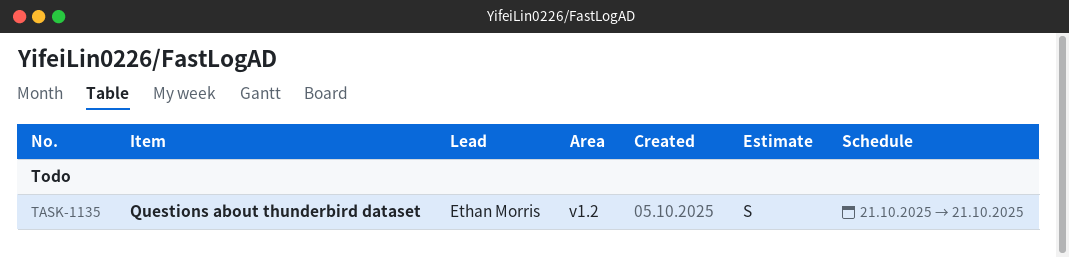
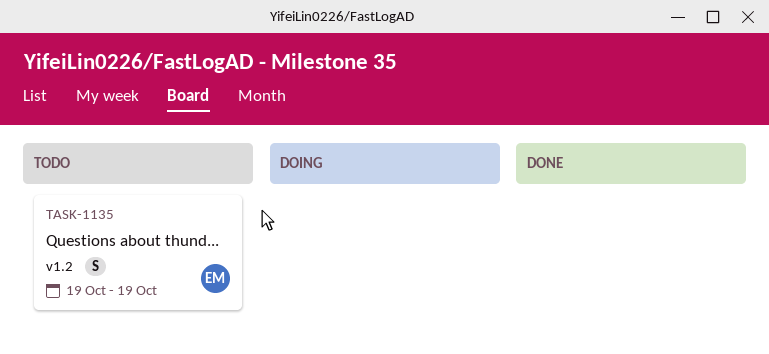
TASK-1135, start: Oct 21 -> Oct 19
TASK-1135, due: Oct 21 -> Oct 19

